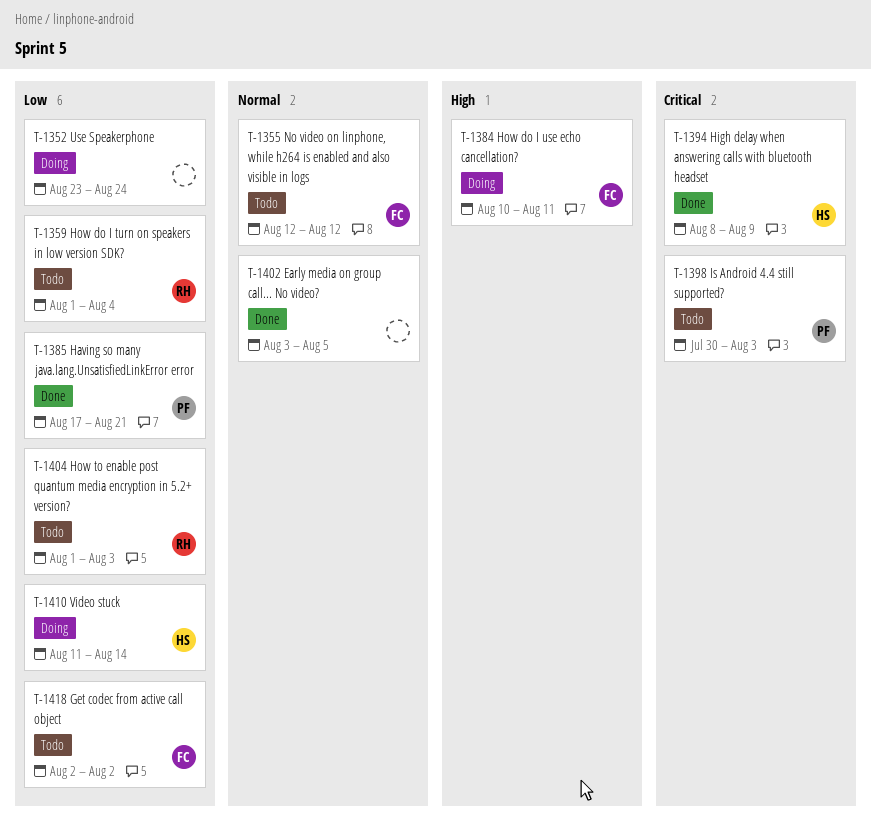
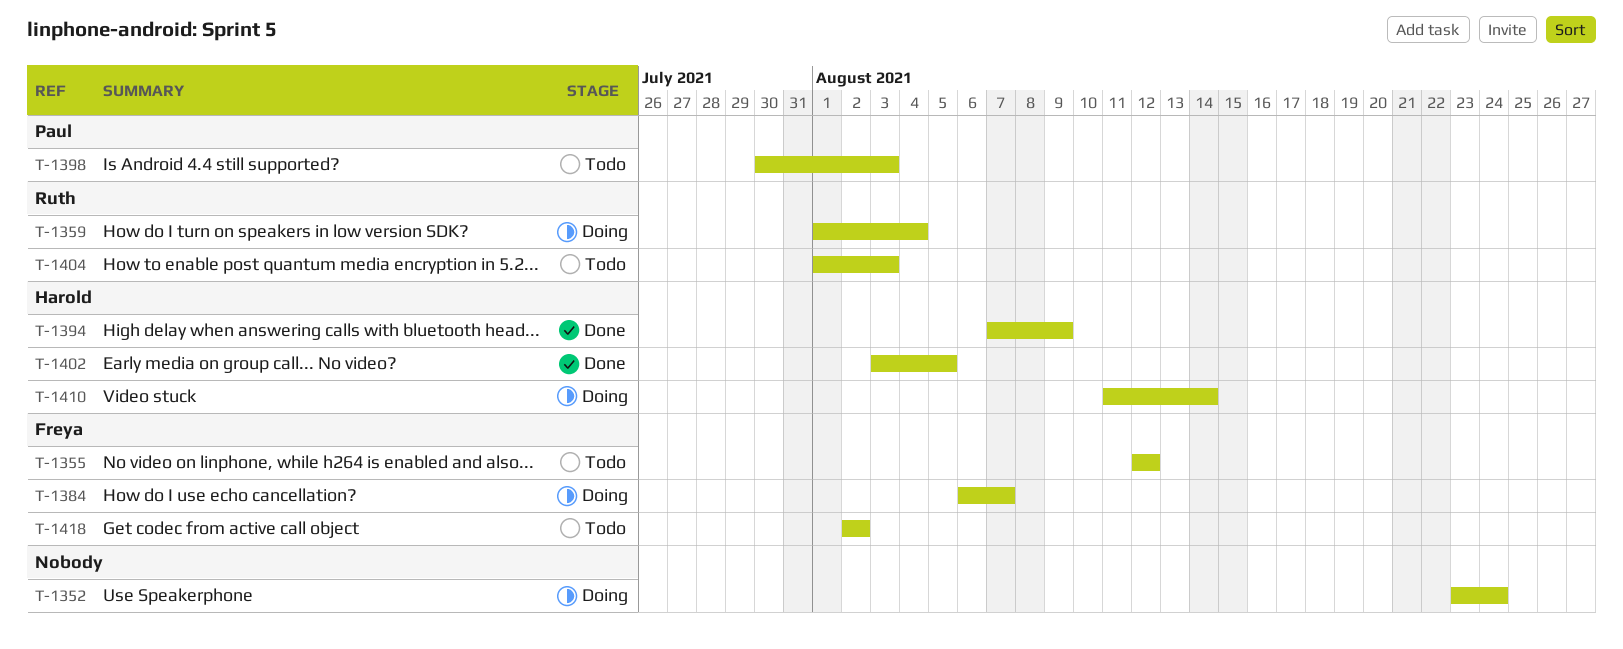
T-1359, status: Todo -> Doing
T-1384, start: Aug 10 -> Aug 6
T-1384, due: Aug 11 -> Aug 7
T-1385: present -> none
T-1394, start: Aug 8 -> Aug 7
T-1402, owner: none -> Harold

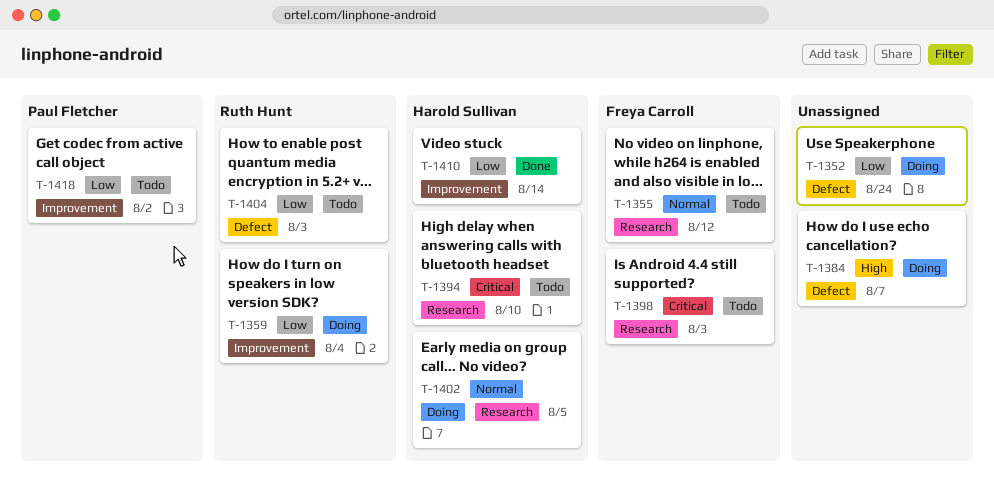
T-1384, owner: Freya Carroll -> none
T-1394, status: Done -> Todo
T-1394, due: Aug 9 -> Aug 10
T-1398, owner: Paul Fletcher -> Freya Carroll
T-1402, status: Done -> Doing
T-1410, status: Doing -> Done
T-1418, owner: Freya Carroll -> Paul Fletcher

